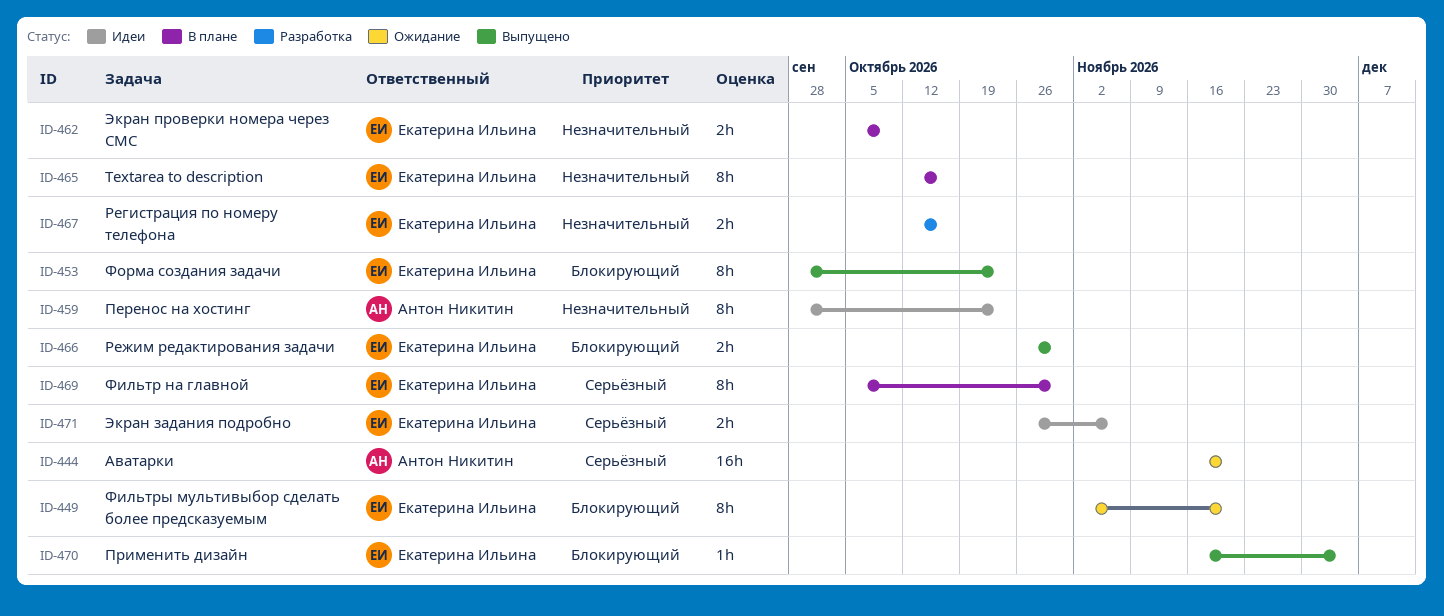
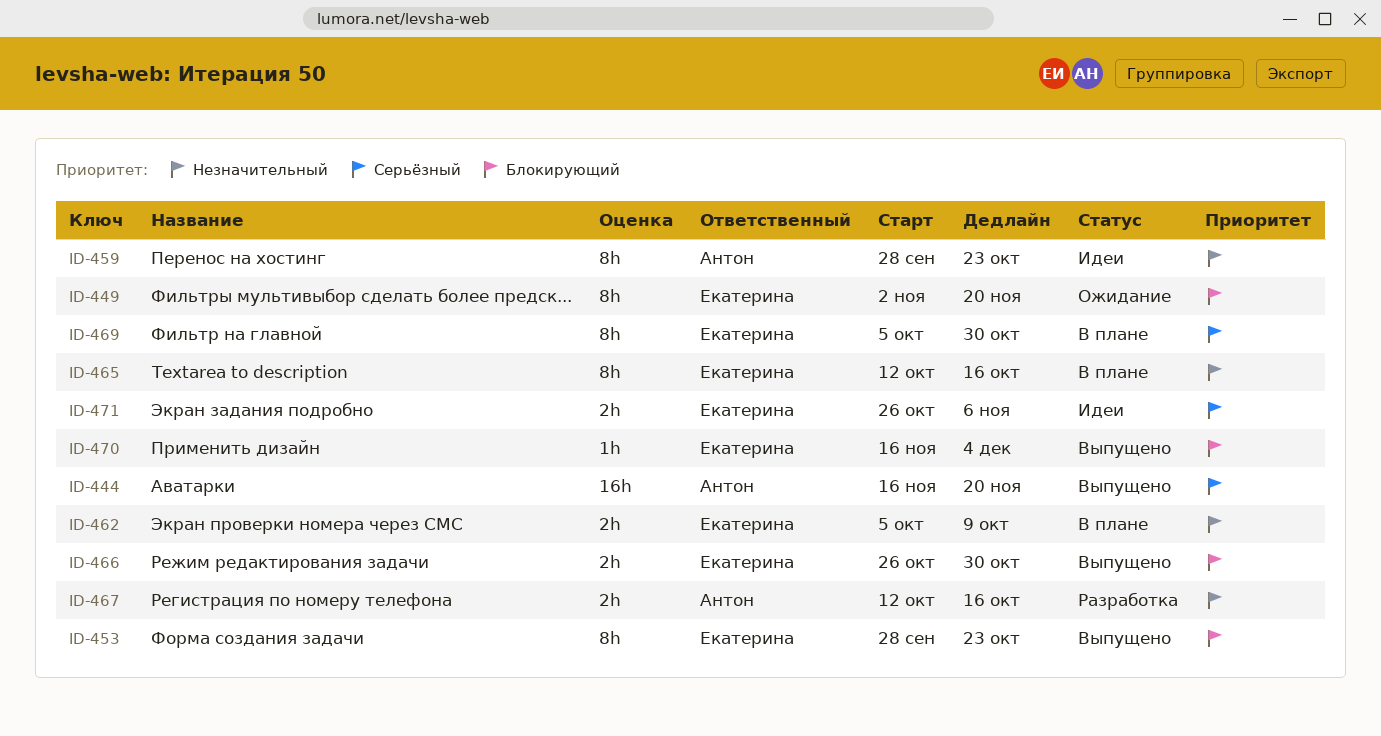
ID-444, status: Ожидание -> Выпущено
ID-467, owner: Екатерина Ильина -> Антон Никитин

